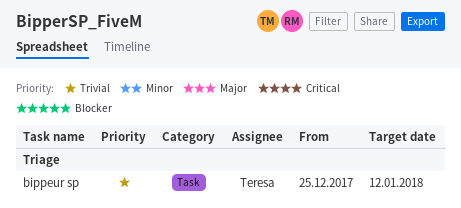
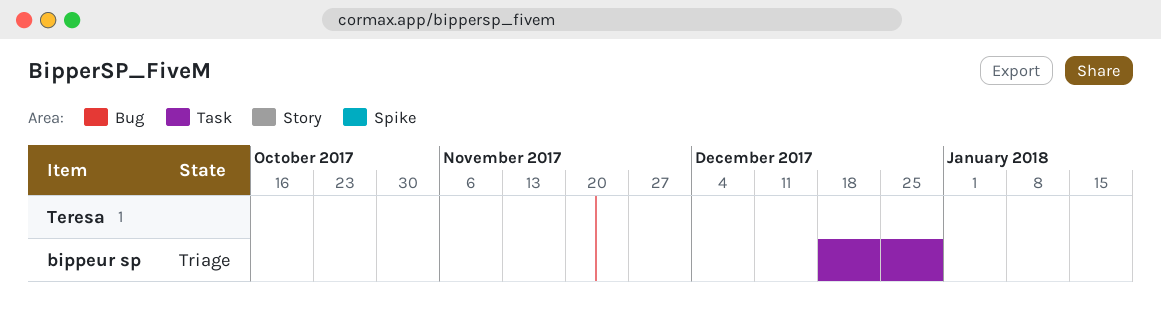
bippeur sp, start: Dec 25 -> Dec 18
bippeur sp, due: Jan 12 -> Dec 29

